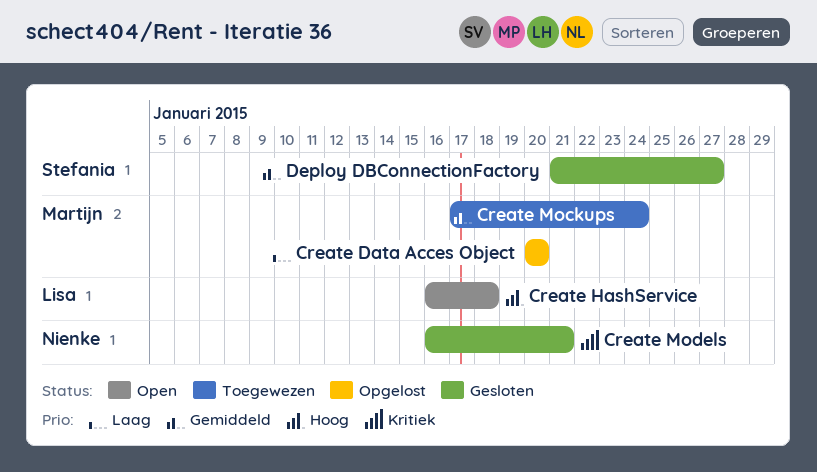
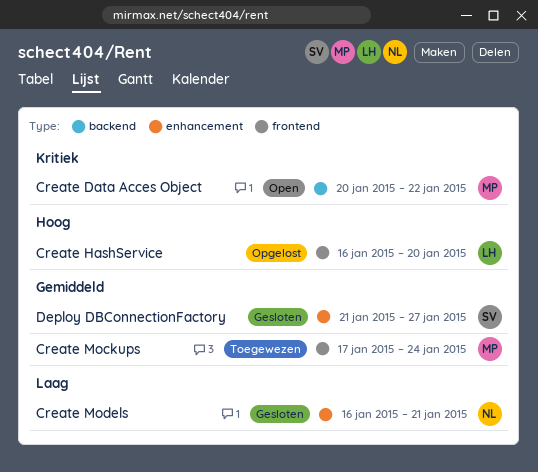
Create Data Acces Object, status: Opgelost -> Open
Create Data Acces Object, priority: Laag -> Kritiek
Create Data Acces Object, due: Jan 20 -> Jan 22
Create HashService, status: Open -> Opgelost
Create HashService, due: Jan 18 -> Jan 20
Create Models, priority: Kritiek -> Laag

